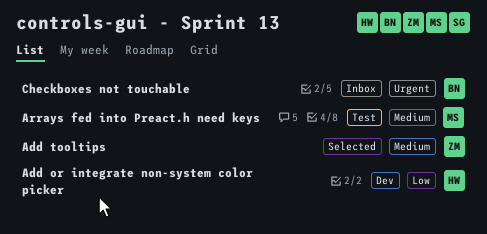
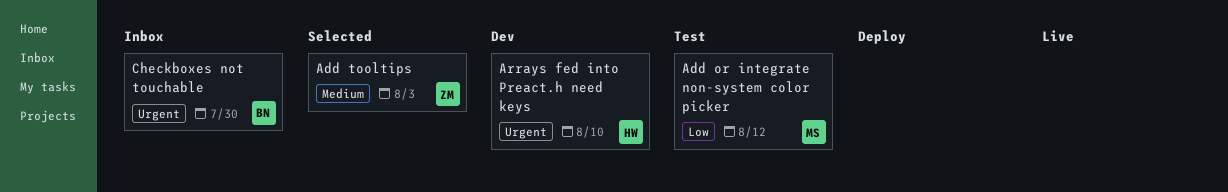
Add or integrate non-system color picker, status: Dev -> Test
Add or integrate non-system color picker, owner: HW -> MS
Arrays fed into Preact.h need keys, status: Test -> Dev
Arrays fed into Preact.h need keys, owner: MS -> HW
Arrays fed into Preact.h need keys, priority: Medium -> Urgent

